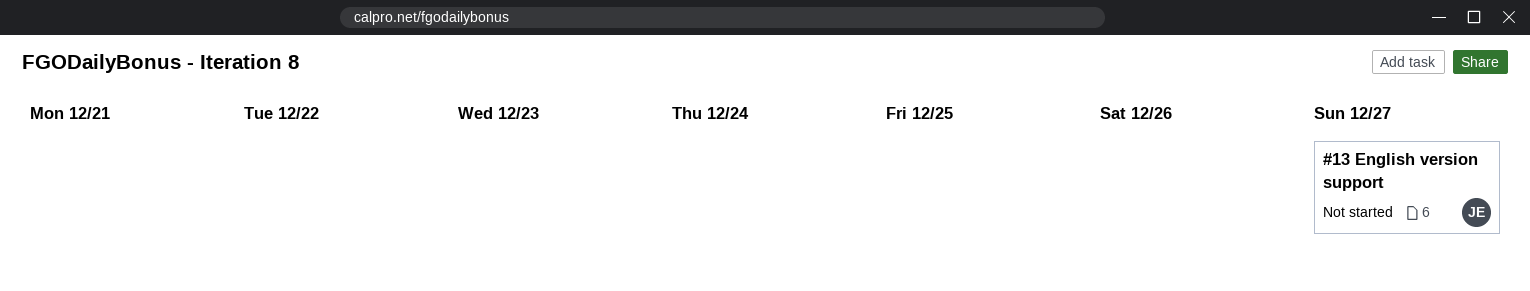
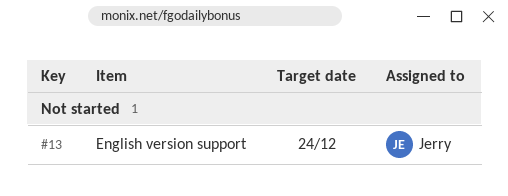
#13, due: Dec 27 -> Dec 24

